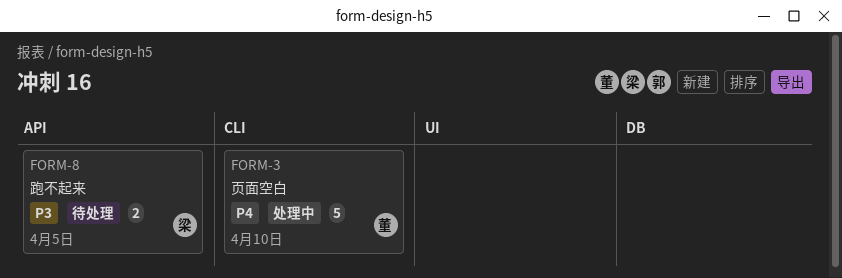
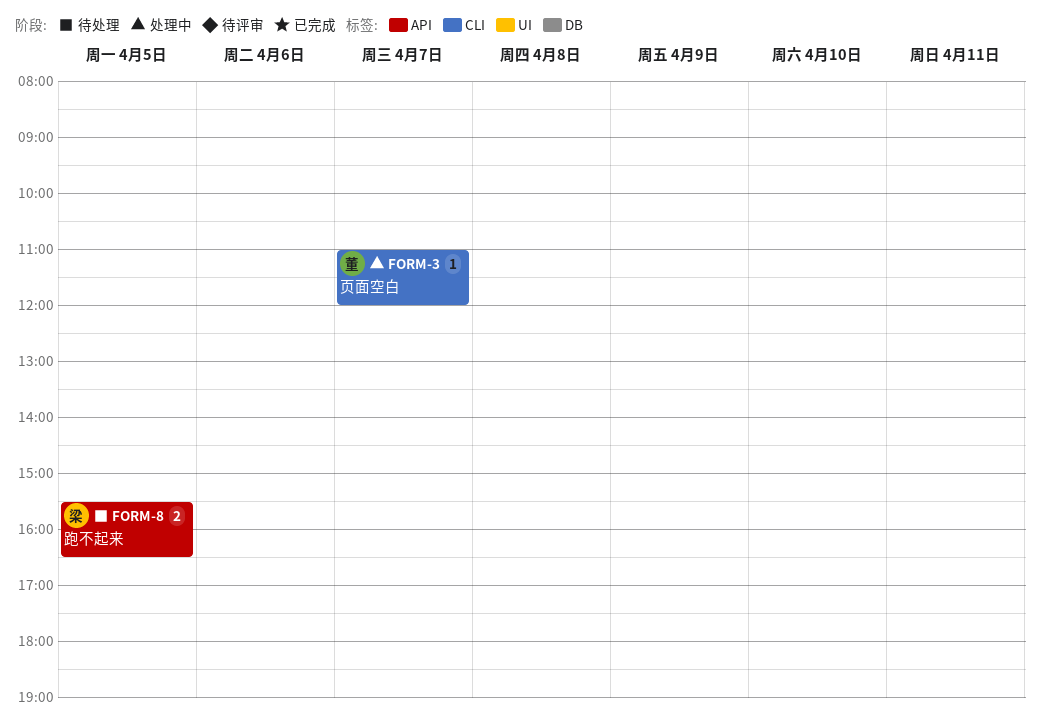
FORM-3, estimate: 5 -> 1
FORM-3, day: Apr 10 -> Apr 7

